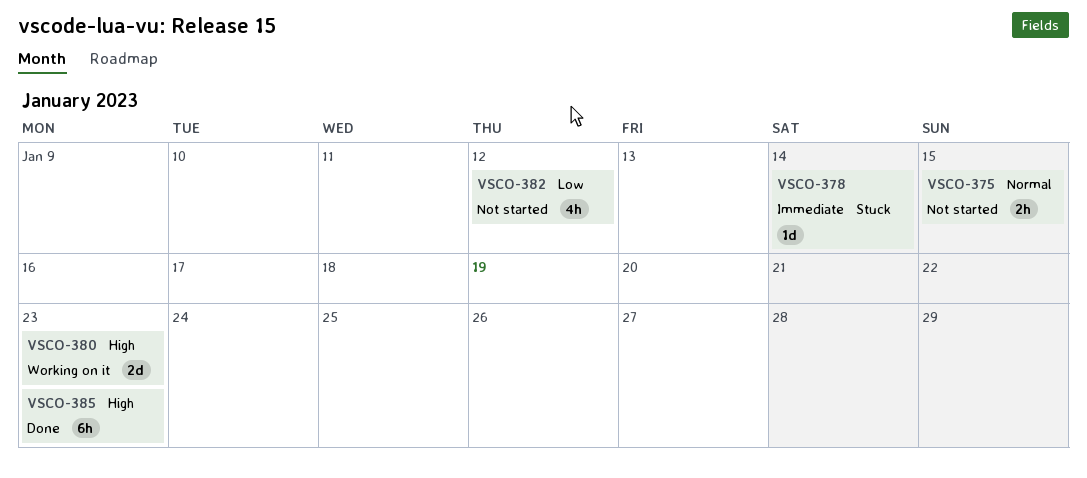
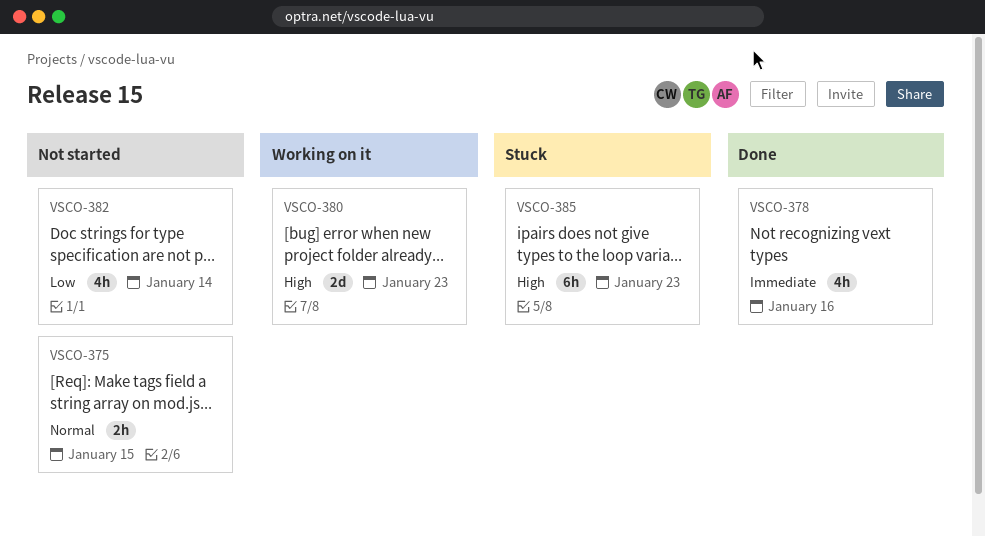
VSCO-378, status: Stuck -> Done
VSCO-378, estimate: 1d -> 4h
VSCO-378, due: Jan 14 -> Jan 16
VSCO-382, due: Jan 12 -> Jan 14
VSCO-385, status: Done -> Stuck

